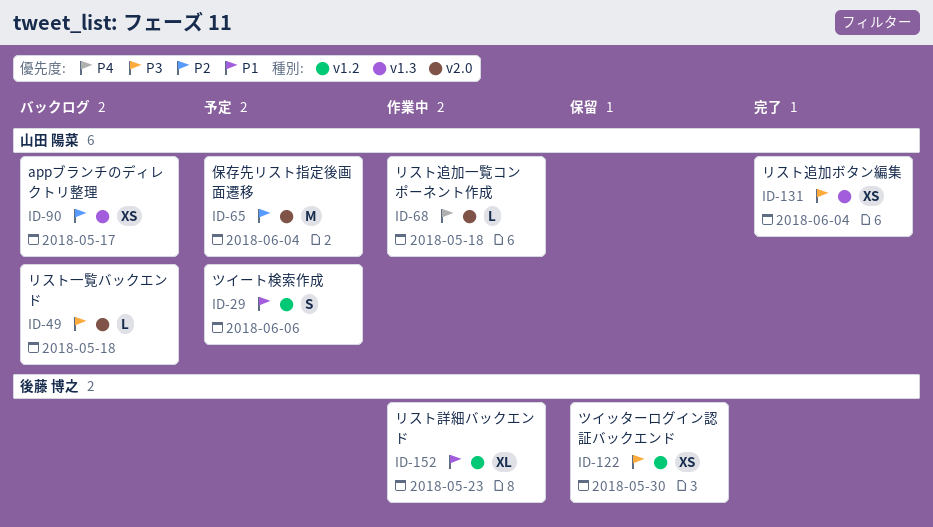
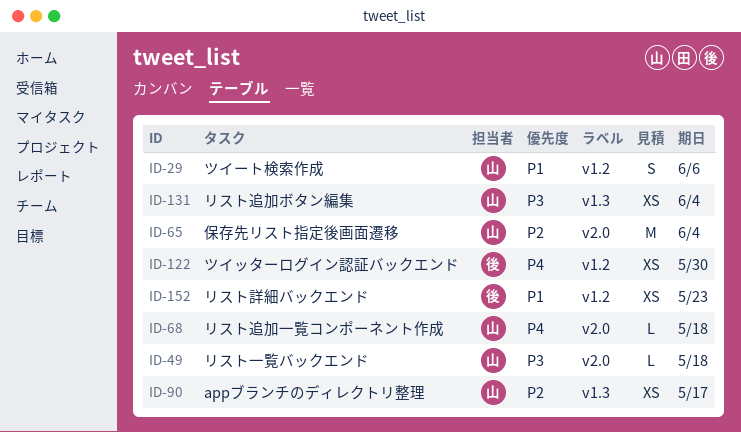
ID-122, priority: P3 -> P4
ID-152, estimate: XL -> XS

